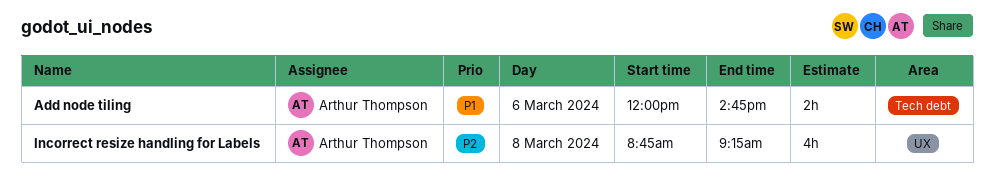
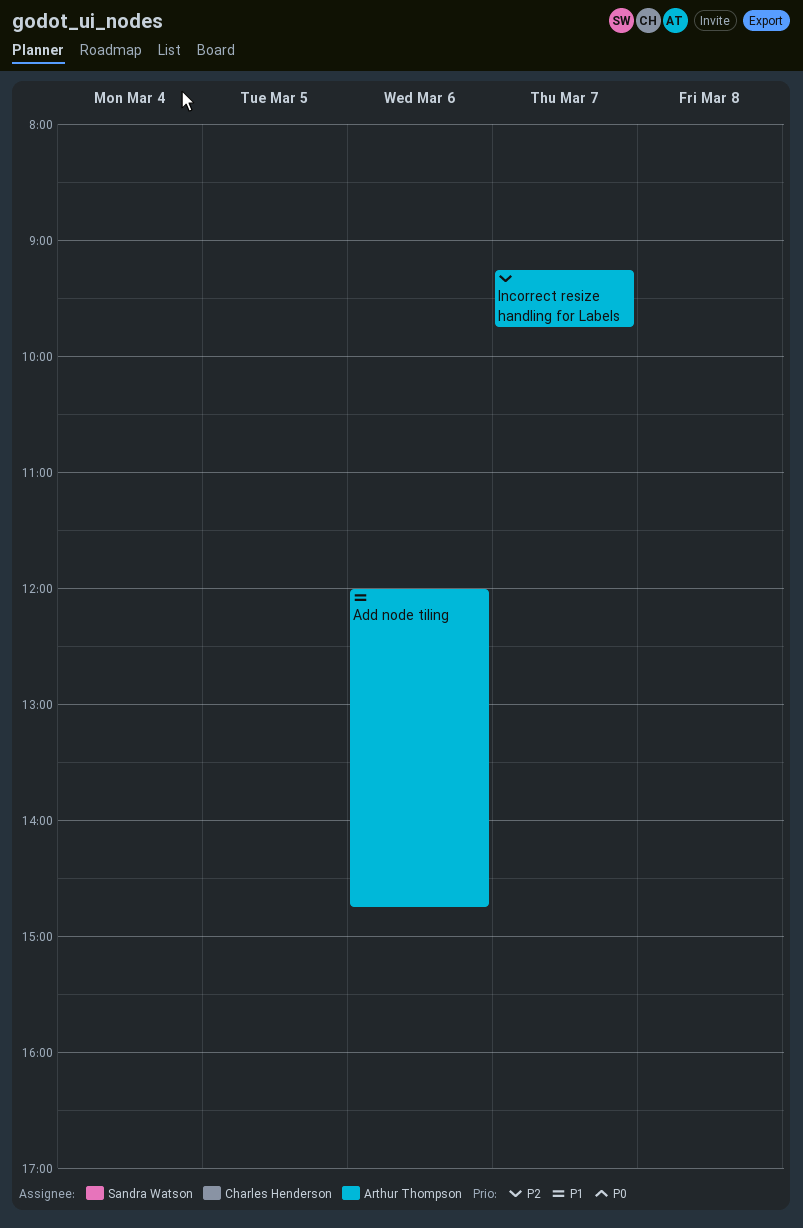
Incorrect resize handling for Labels, day: Mar 8 -> Mar 7
Incorrect resize handling for Labels, begins: 08:45 -> 09:15
Incorrect resize handling for Labels, ends: 09:15 -> 09:45

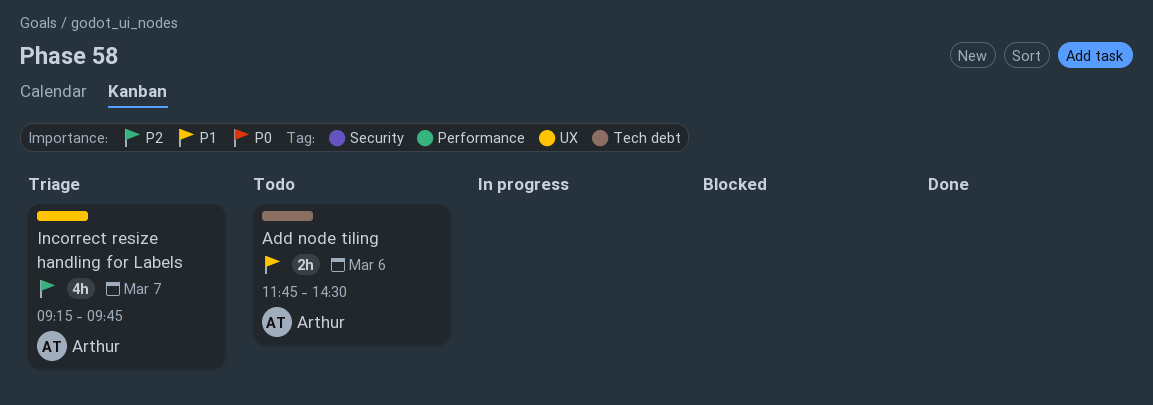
Add node tiling, begins: 12:00 -> 11:45
Add node tiling, ends: 14:45 -> 14:30

